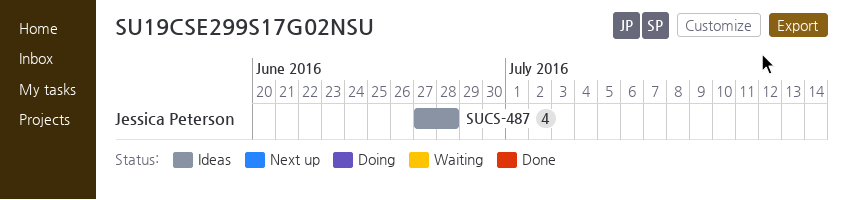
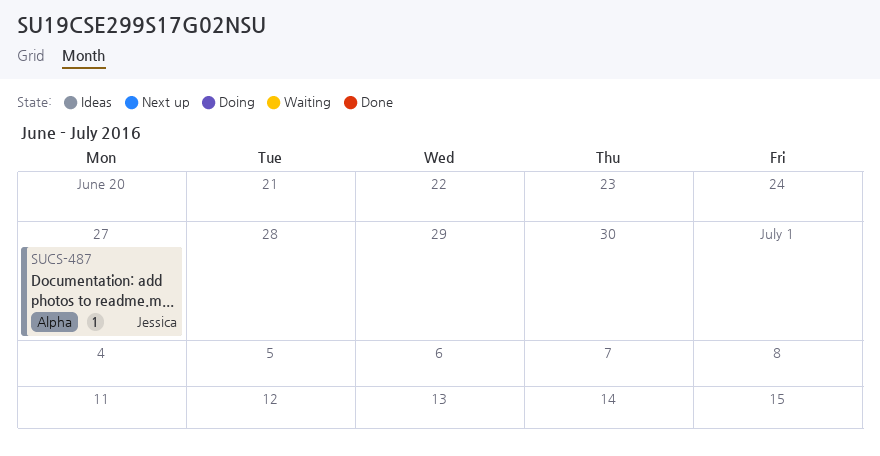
SUCS-487, estimate: 4 -> 1
SUCS-487, due: Jun 28 -> Jun 27

